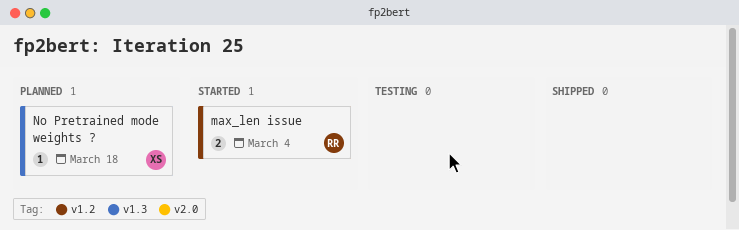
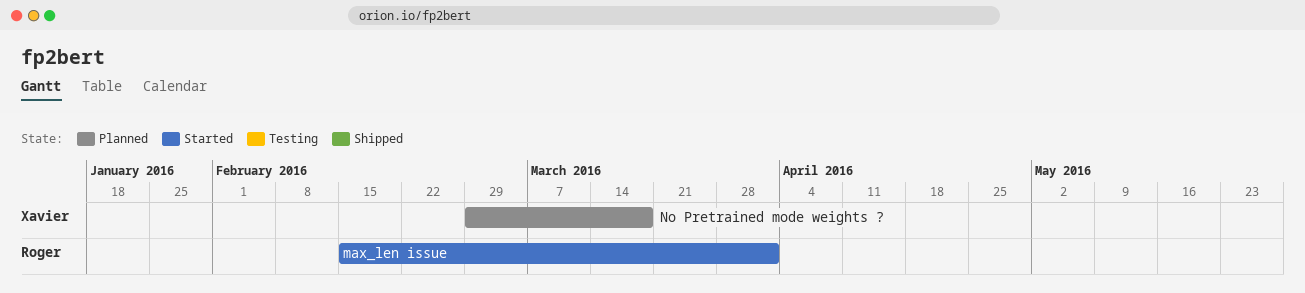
max_len issue, due: Mar 4 -> Apr 1

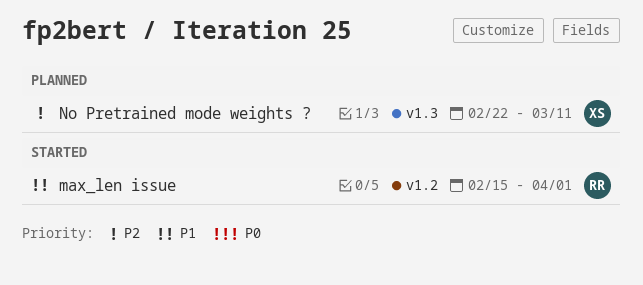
No Pretrained mode weights ?, start: Feb 29 -> Feb 22
No Pretrained mode weights ?, due: Mar 18 -> Mar 11

